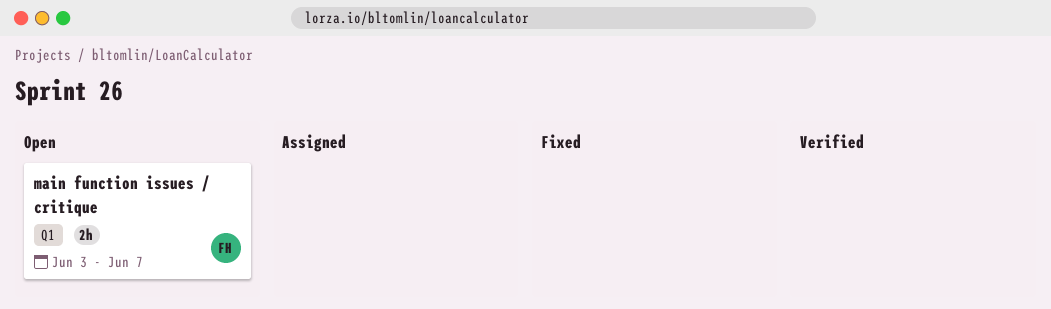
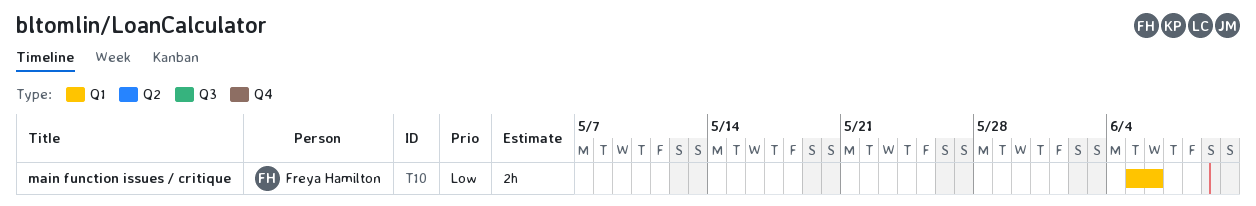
main function issues / critique, start: Jun 3 -> Jun 5
main function issues / critique, due: Jun 7 -> Jun 6

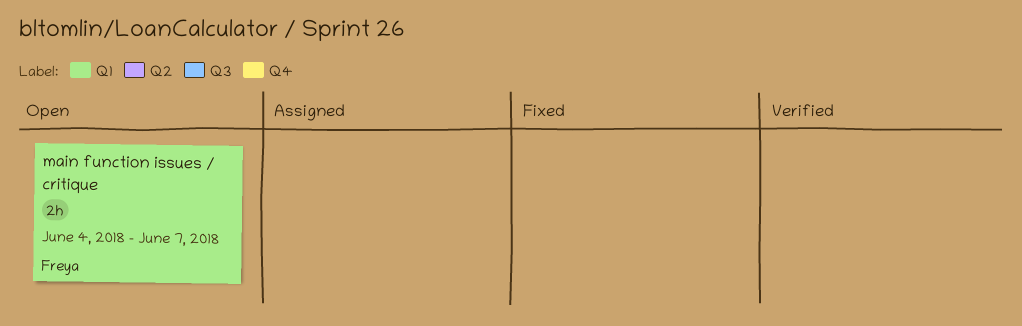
main function issues / critique, start: Jun 5 -> Jun 4
main function issues / critique, due: Jun 6 -> Jun 7

